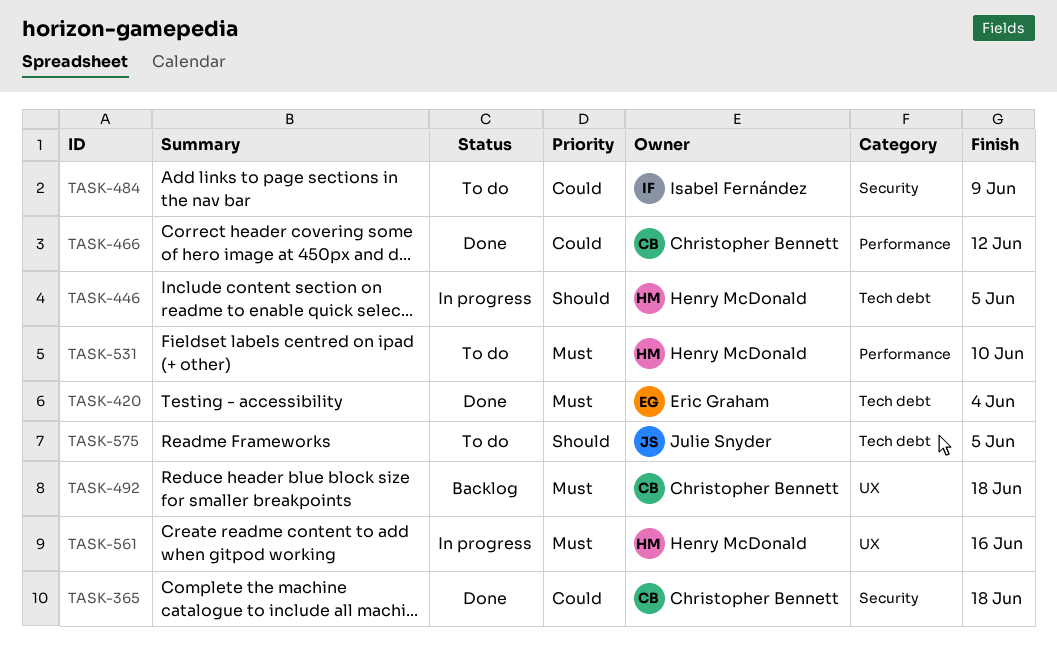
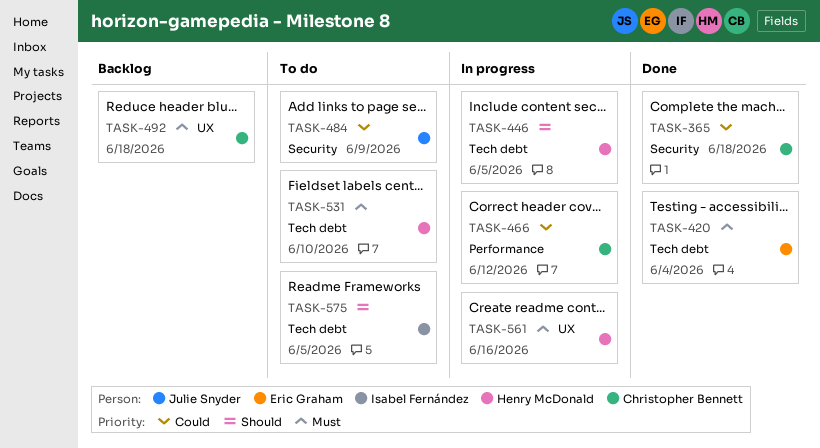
TASK-466, status: Done -> In progress
TASK-484, owner: Isabel Fernández -> Julie Snyder
TASK-531, label: Performance -> Tech debt
TASK-575, owner: Julie Snyder -> Isabel Fernández

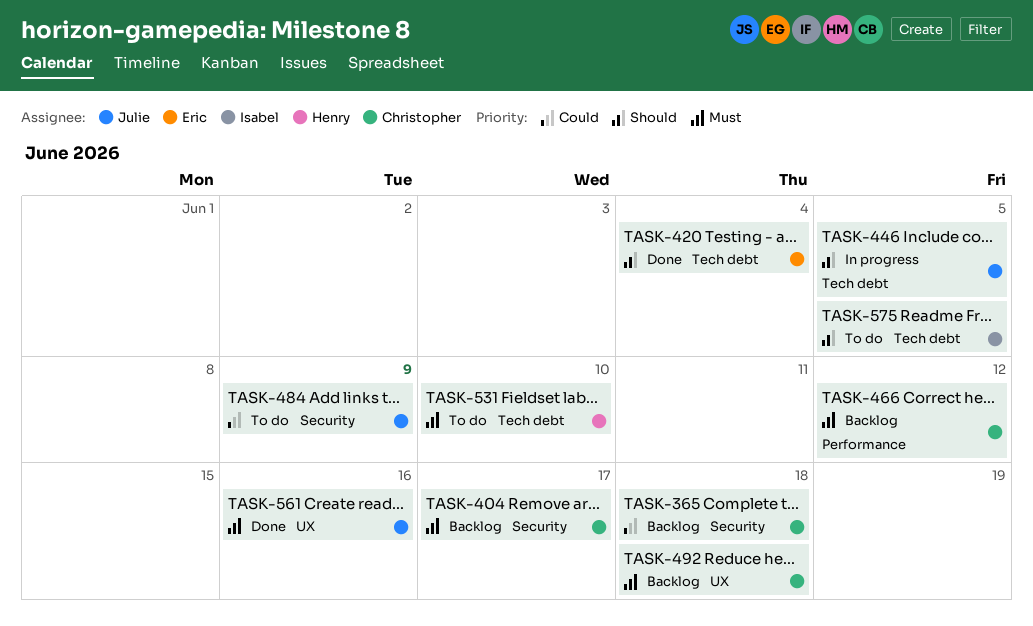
TASK-365, status: Done -> Backlog
TASK-404: none -> present
TASK-420, priority: Must -> Should
TASK-446, owner: Henry McDonald -> Julie Snyder
TASK-466, status: In progress -> Backlog
TASK-466, priority: Could -> Must
TASK-561, status: In progress -> Done
TASK-561, owner: Henry McDonald -> Julie Snyder

